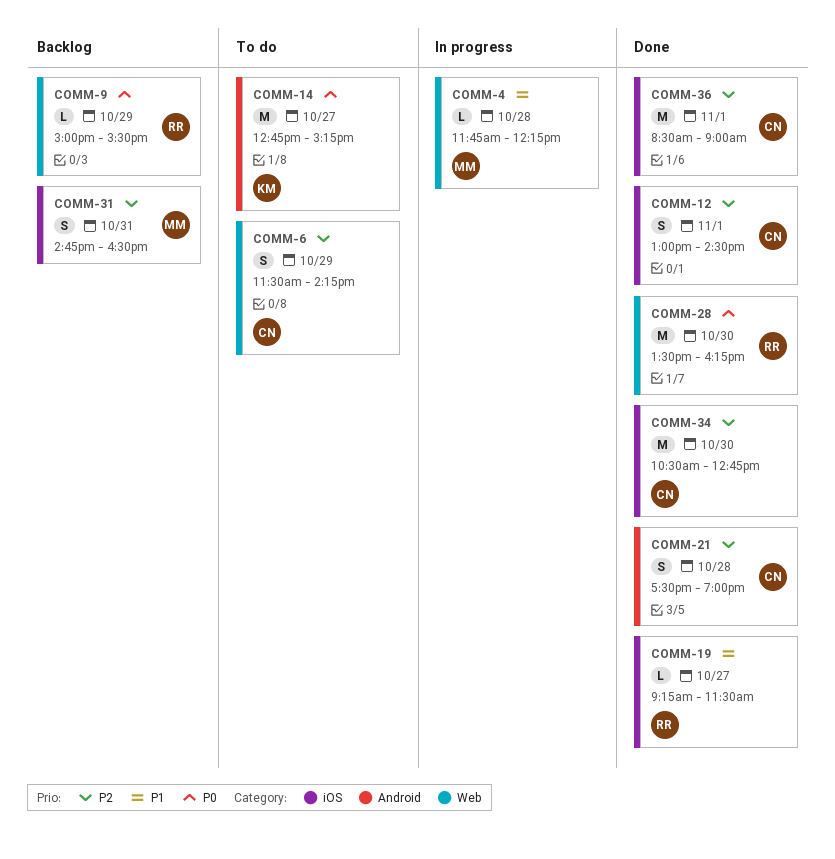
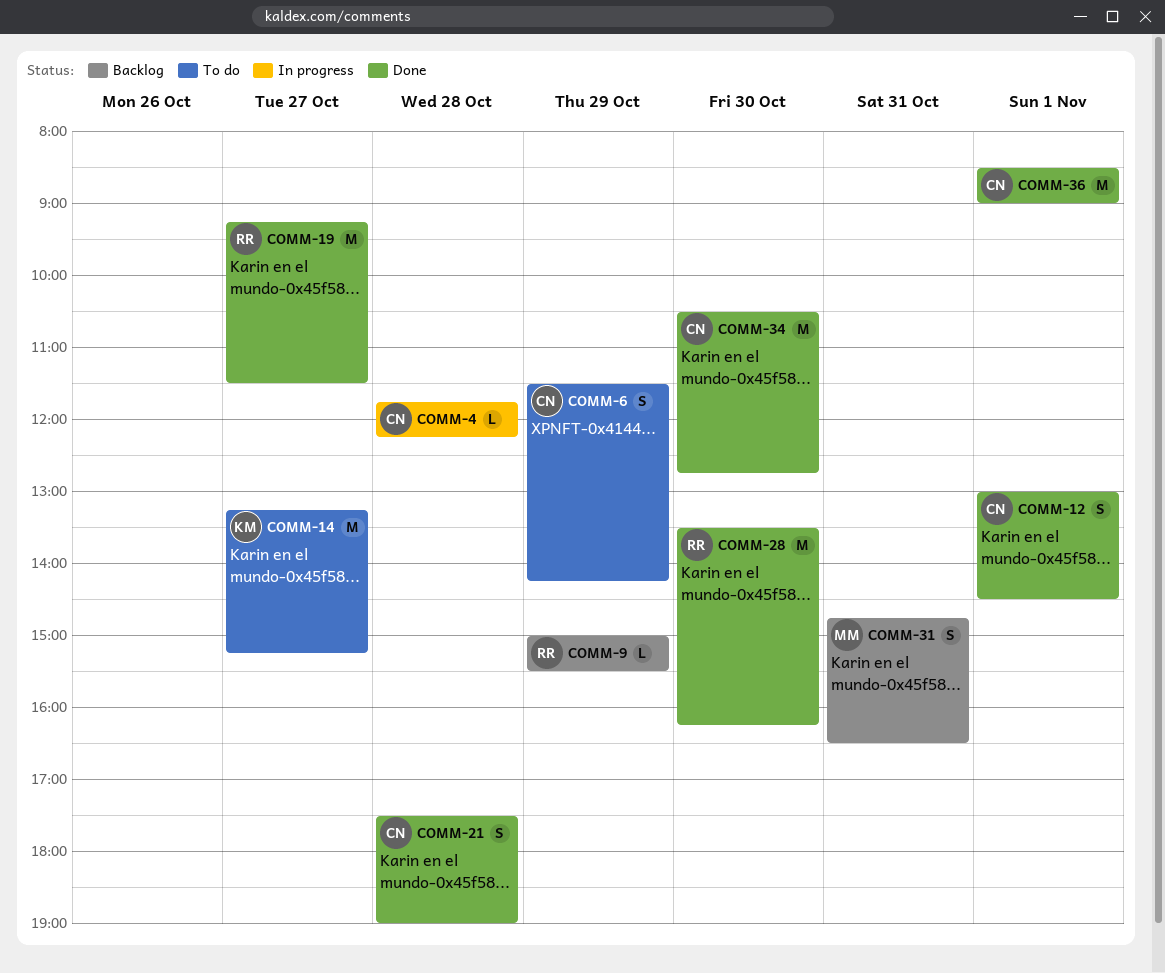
COMM-4, owner: MM -> CN
COMM-14, begins: 12:45 -> 13:15
COMM-19, estimate: L -> M

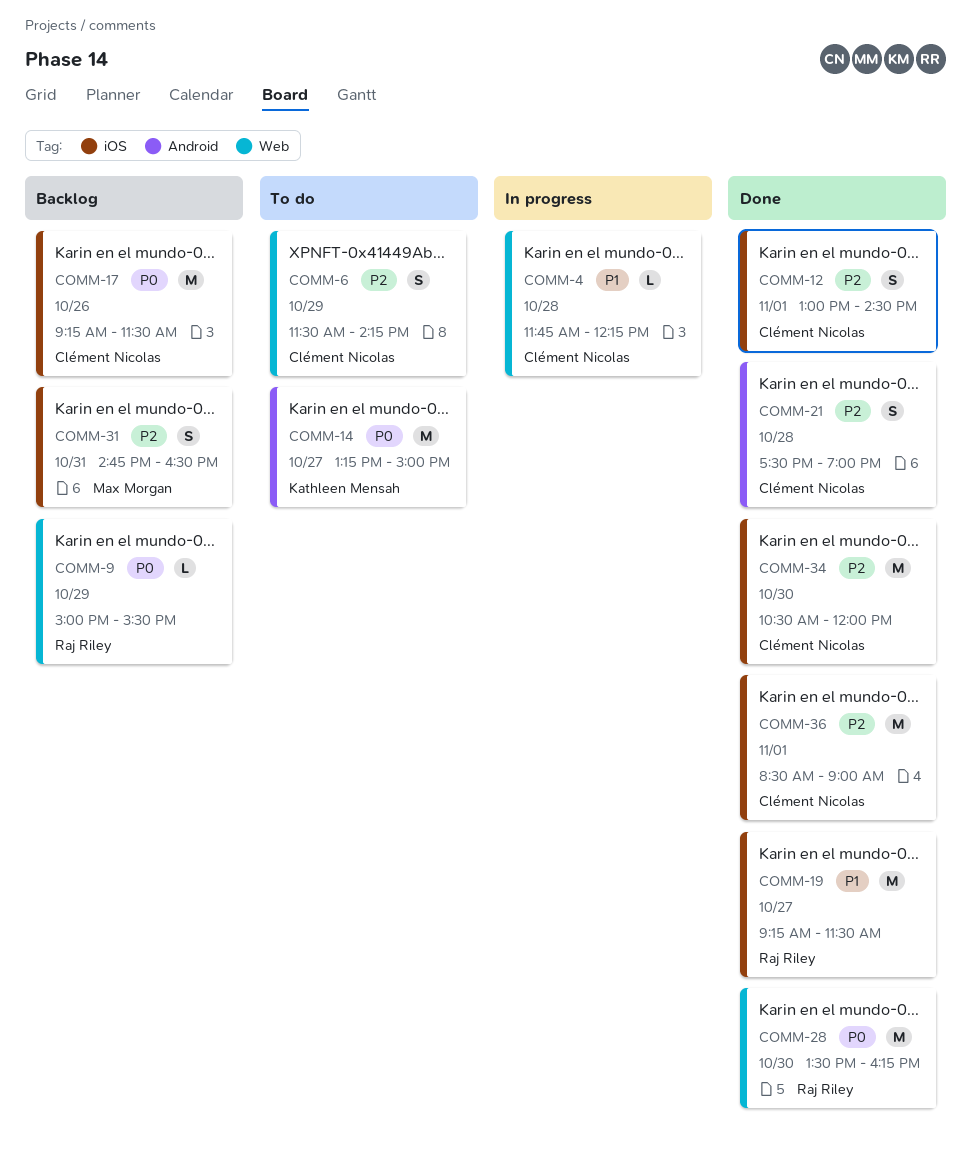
COMM-14, ends: 15:15 -> 15:00
COMM-17: none -> present
COMM-34, ends: 12:45 -> 12:00

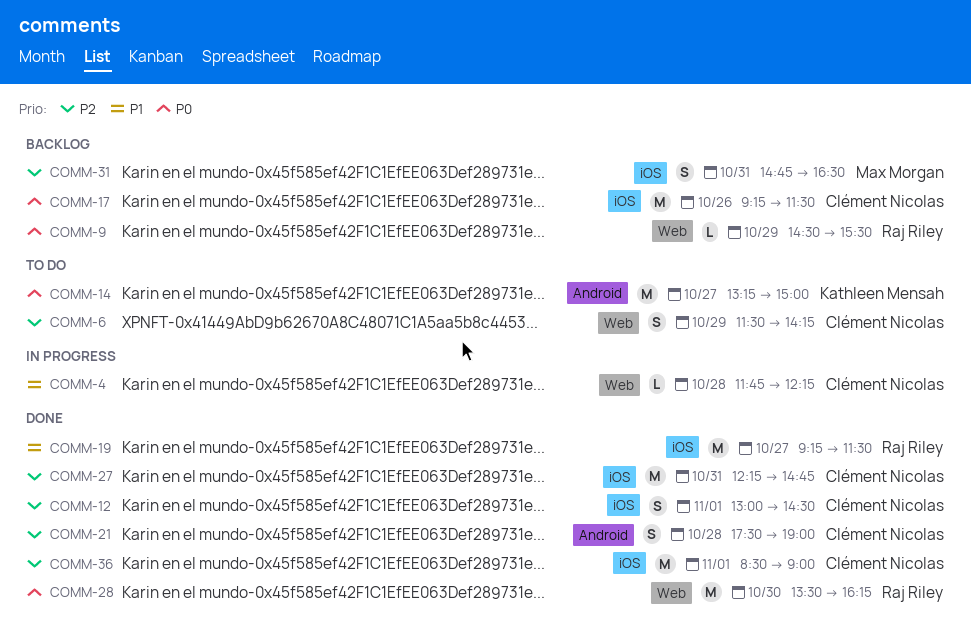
COMM-9, begins: 15:00 -> 14:30
COMM-27: none -> present
COMM-34: present -> none

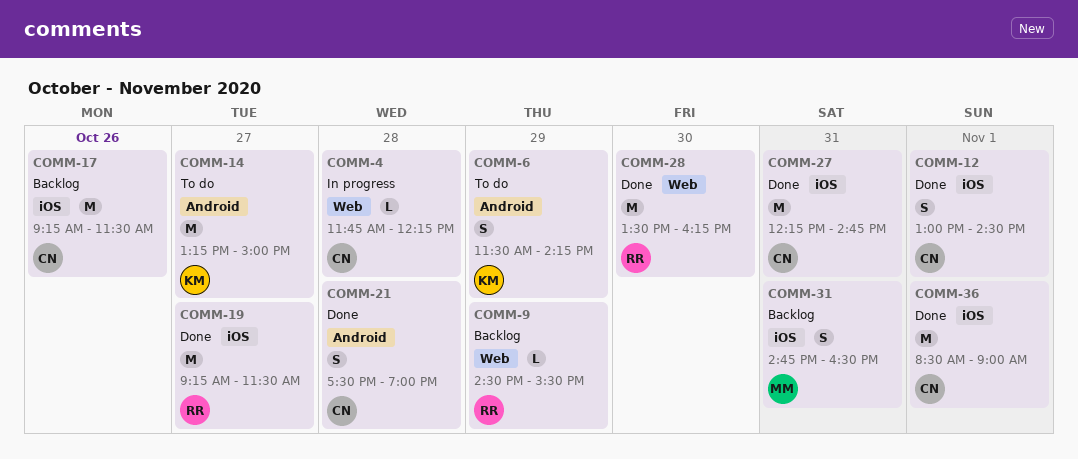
COMM-6, owner: Clément Nicolas -> Kathleen Mensah
COMM-6, label: Web -> Android

